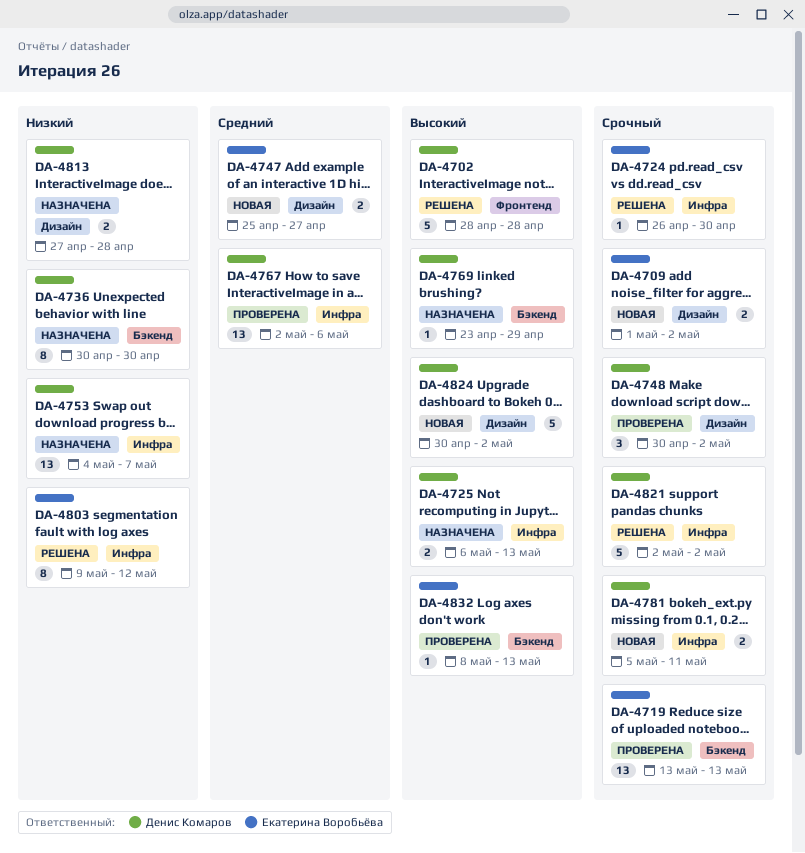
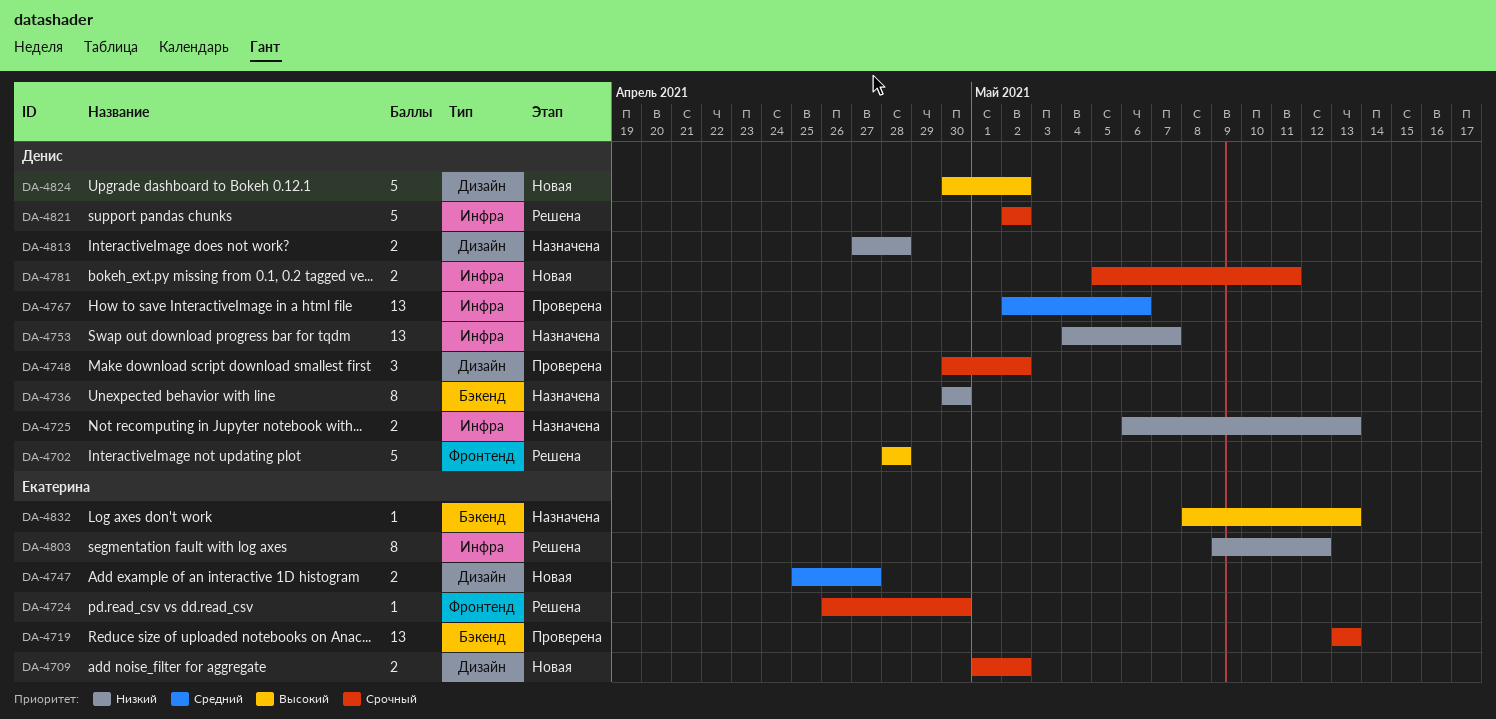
DA-4724, label: Инфра -> Фронтенд
DA-4725, priority: Высокий -> Низкий
DA-4769: present -> none
DA-4832, status: Проверена -> Назначена

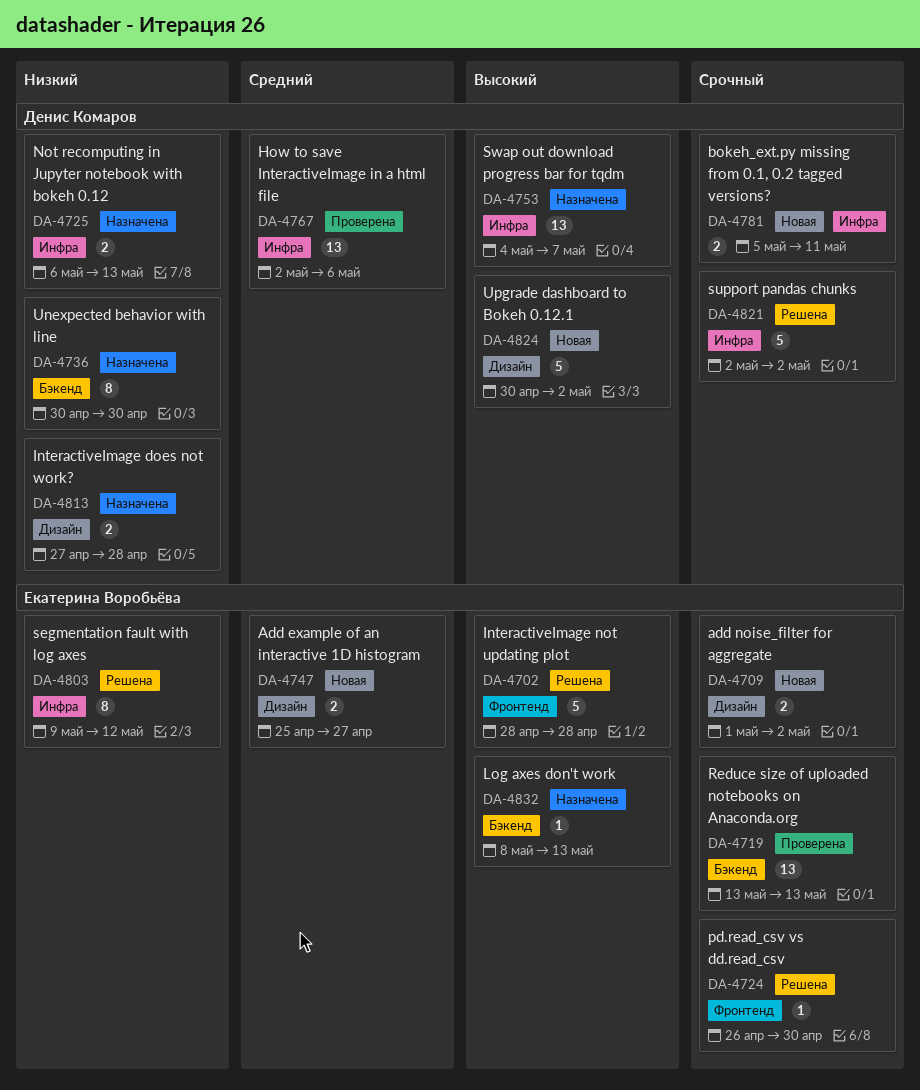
DA-4702, owner: Денис Комаров -> Екатерина Воробьёва
DA-4748: present -> none
DA-4753, priority: Низкий -> Высокий

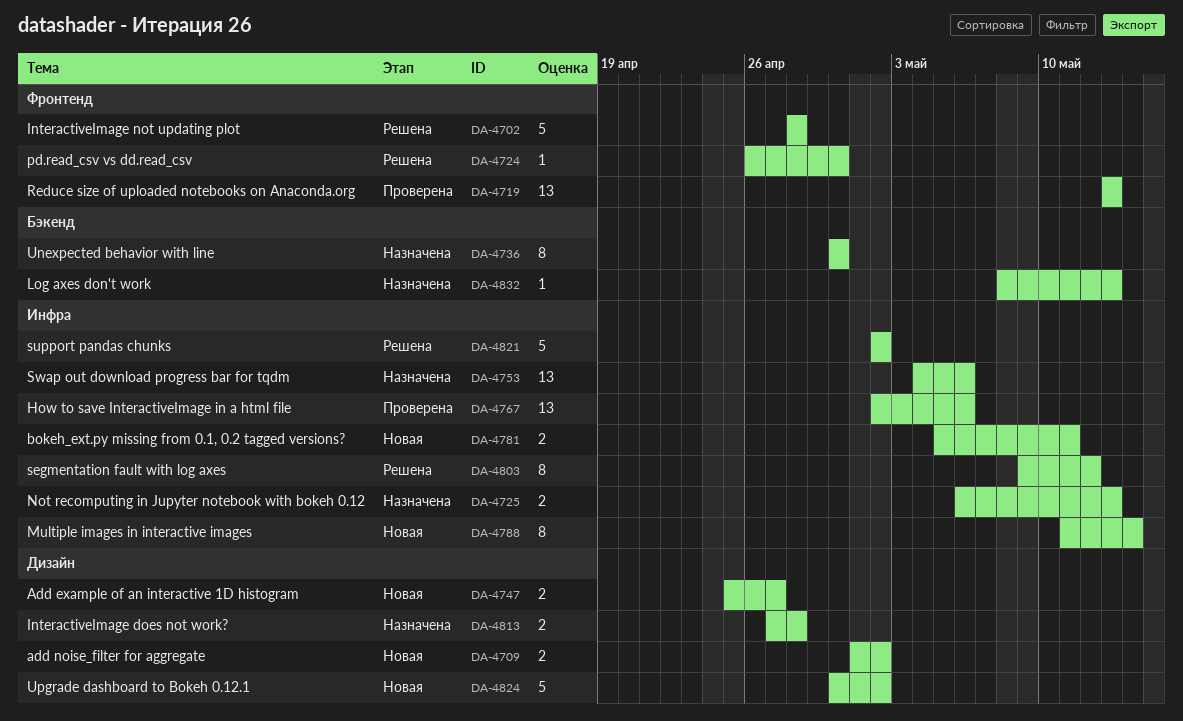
DA-4719, label: Бэкенд -> Фронтенд
DA-4753, due: May 7 -> May 6
DA-4788: none -> present

